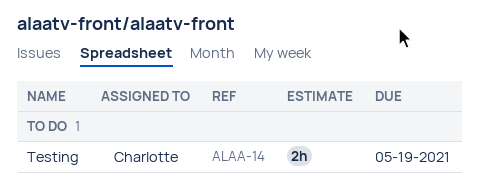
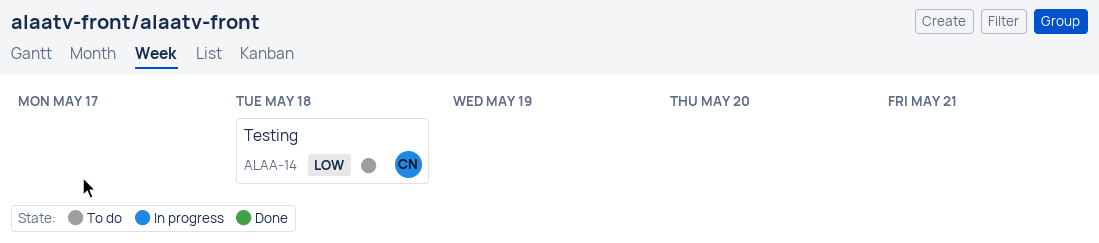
ALAA-14, due: May 19 -> May 18

